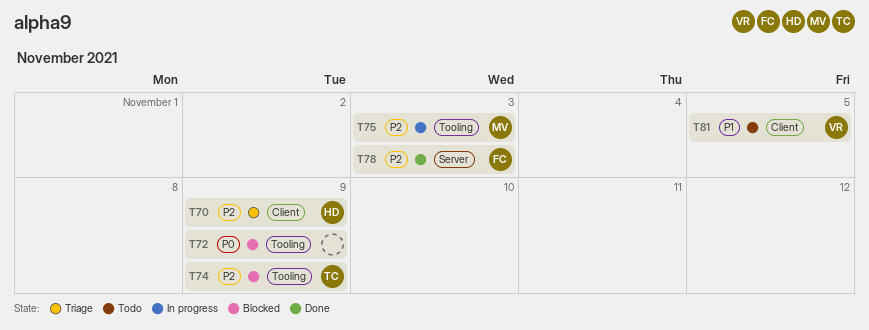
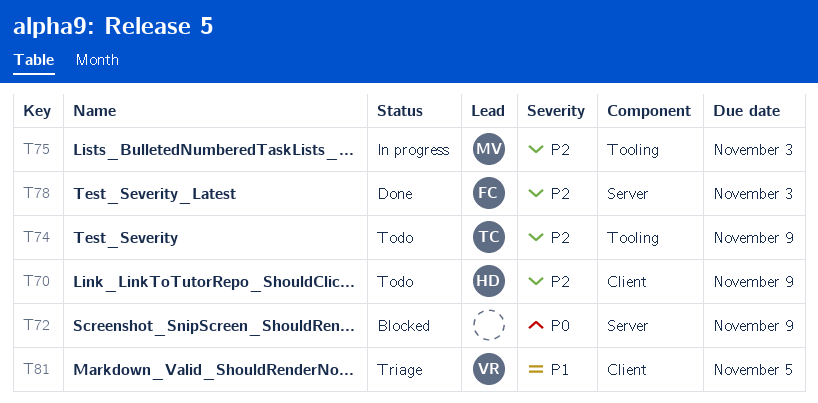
T70, status: Triage -> Todo
T72, label: Tooling -> Server
T74, status: Blocked -> Todo
T81, status: Todo -> Triage

